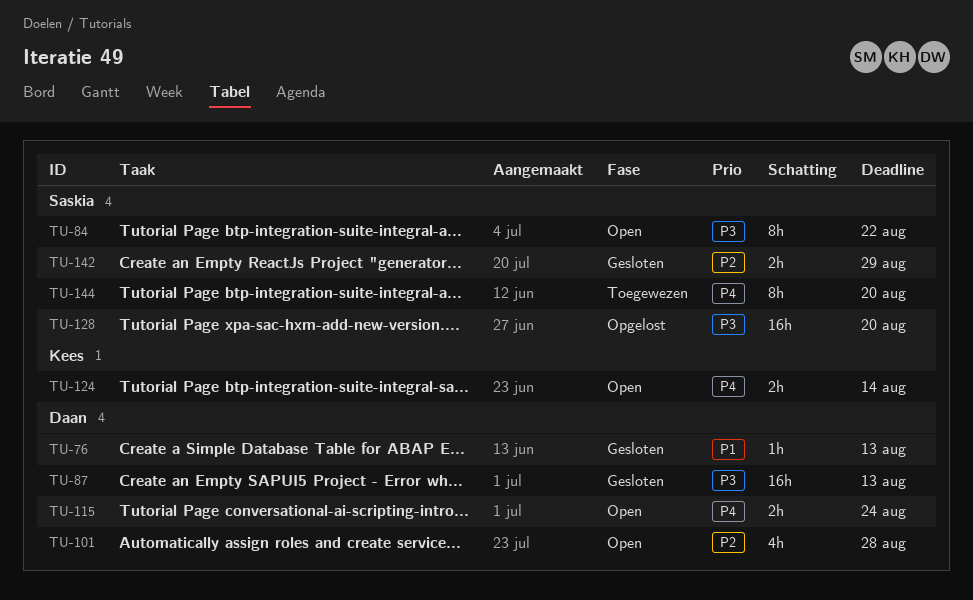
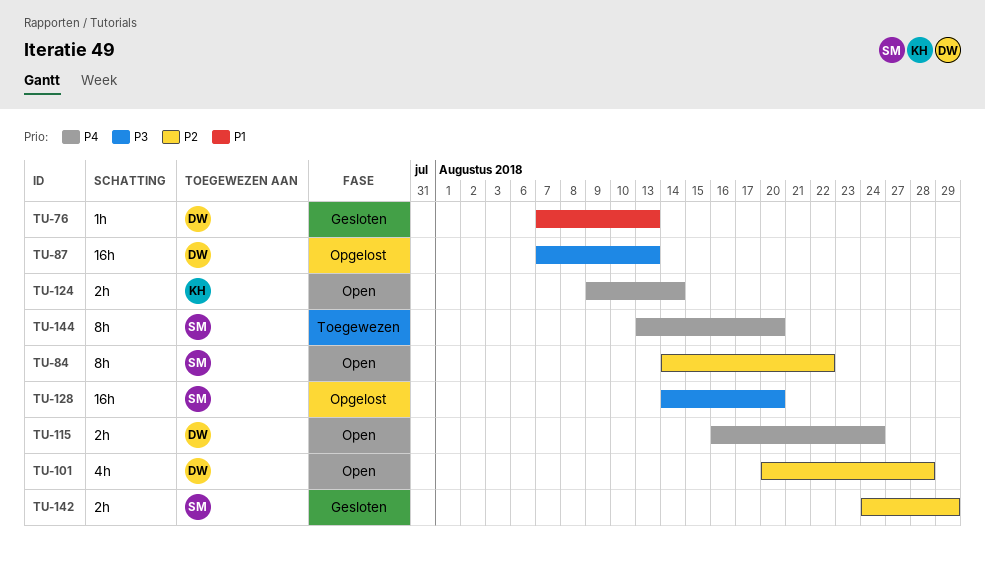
TU-84, priority: P3 -> P2
TU-87, status: Gesloten -> Opgelost

